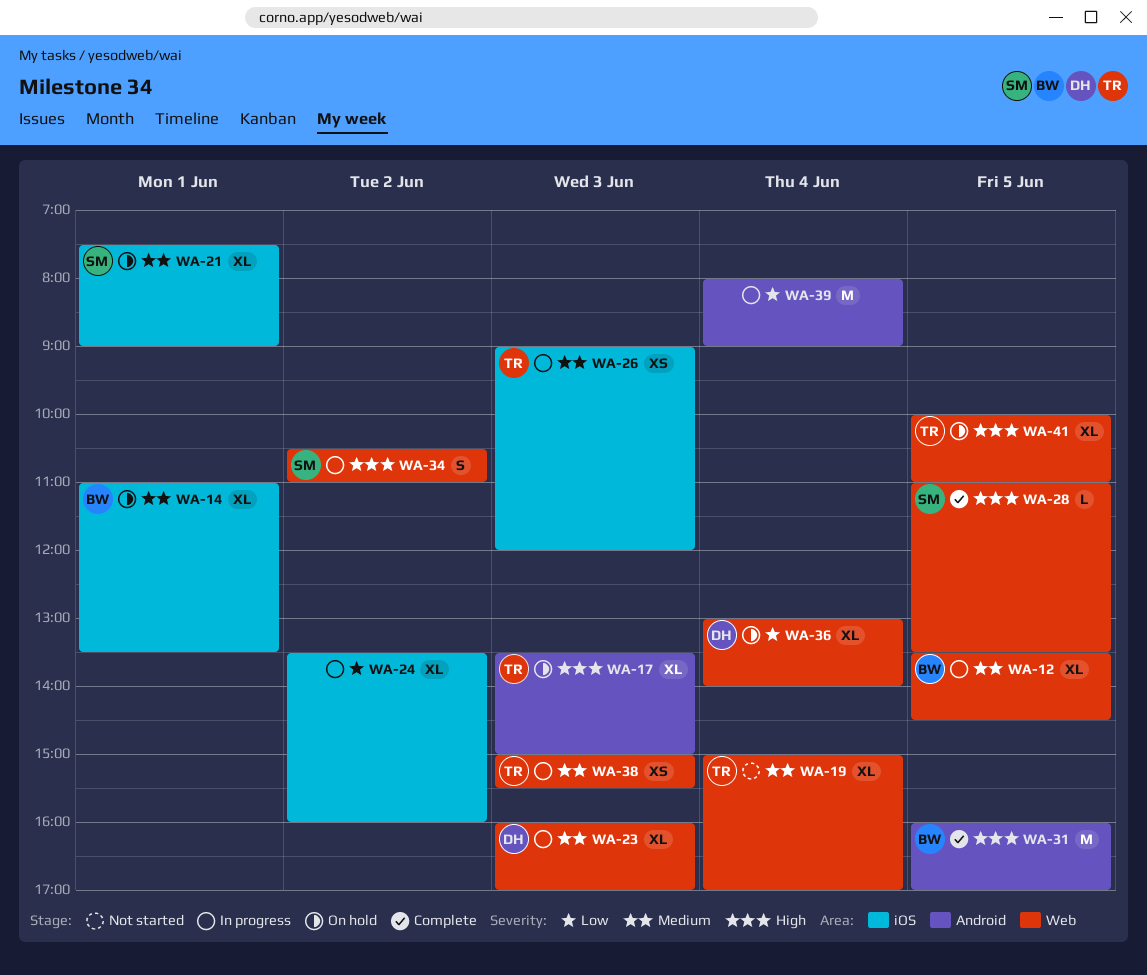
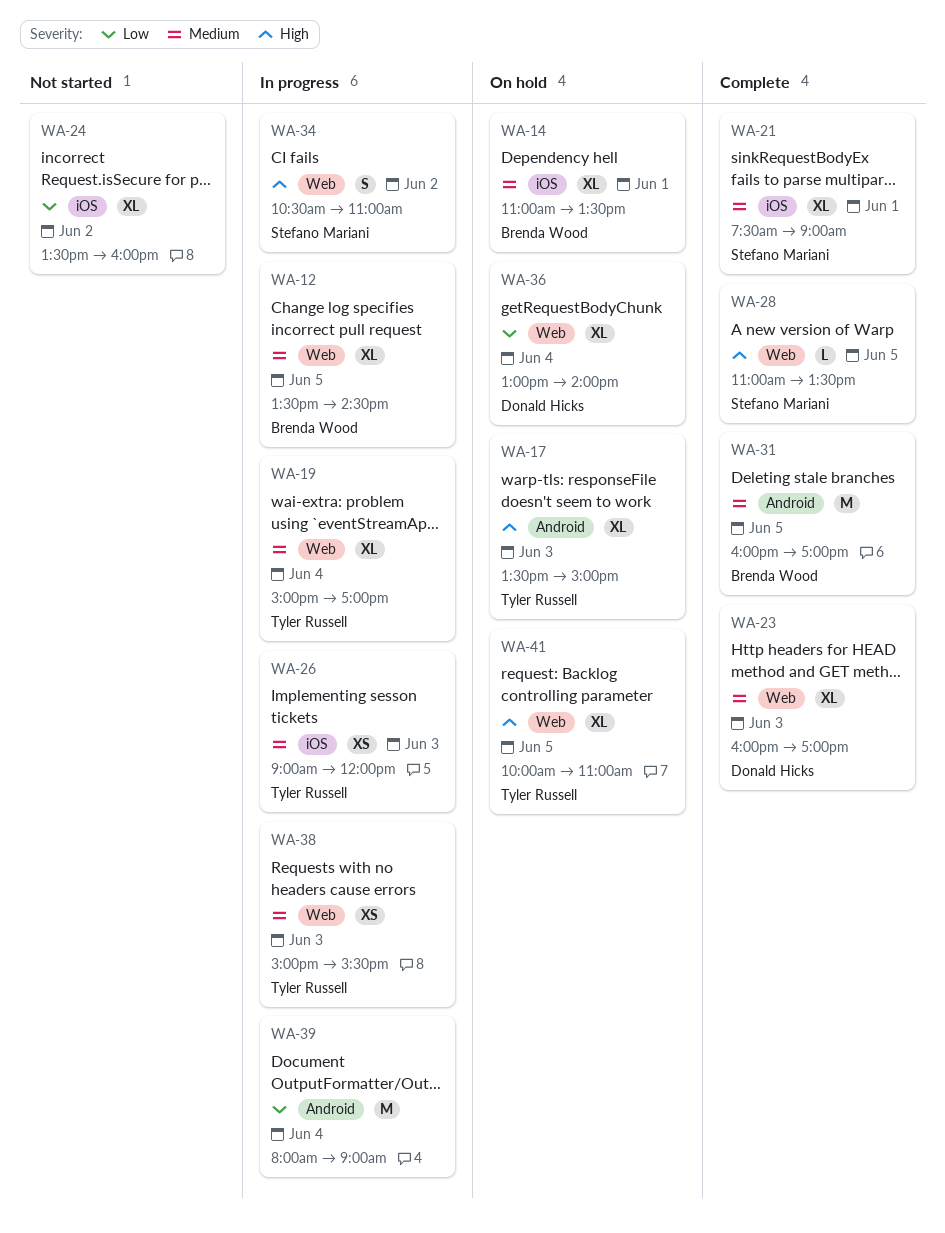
WA-19, status: Not started -> In progress
WA-21, status: On hold -> Complete
WA-23, status: In progress -> Complete
WA-24, status: In progress -> Not started
WA-31, priority: High -> Medium

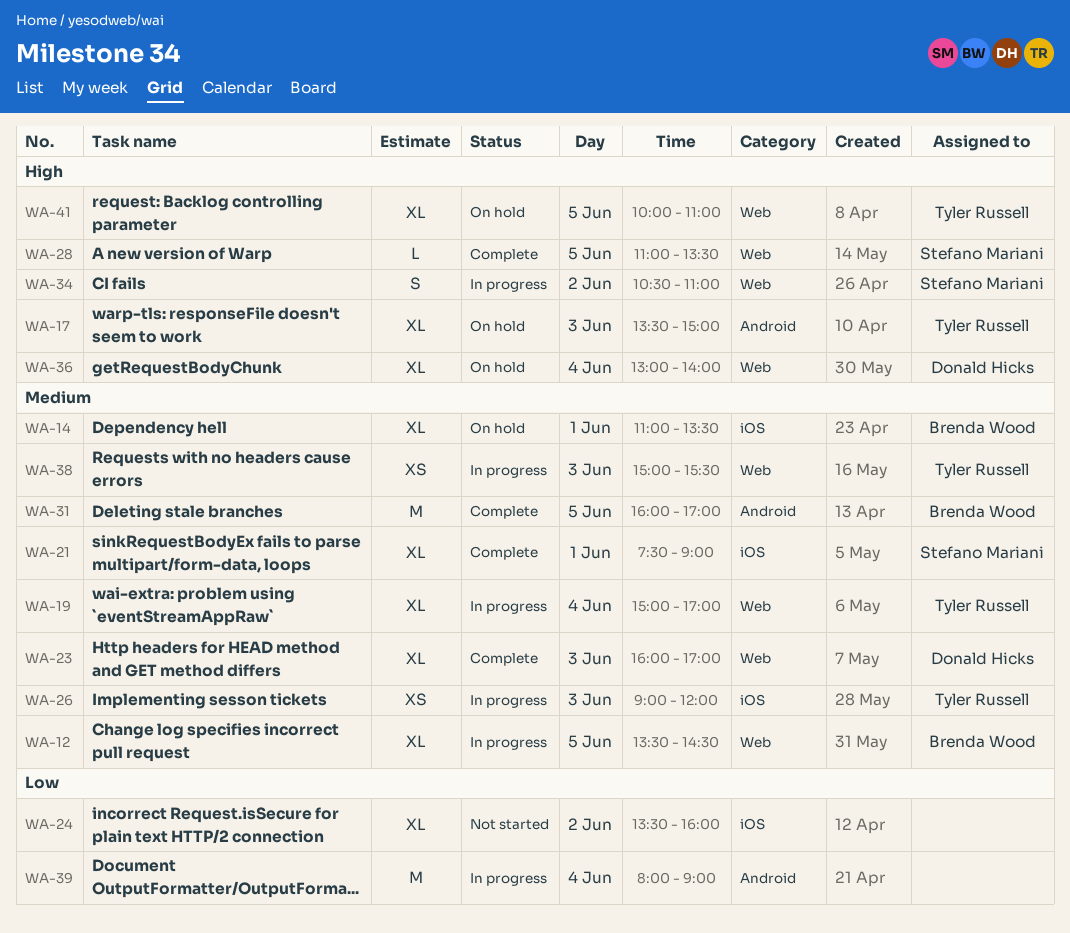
WA-36, priority: Low -> High

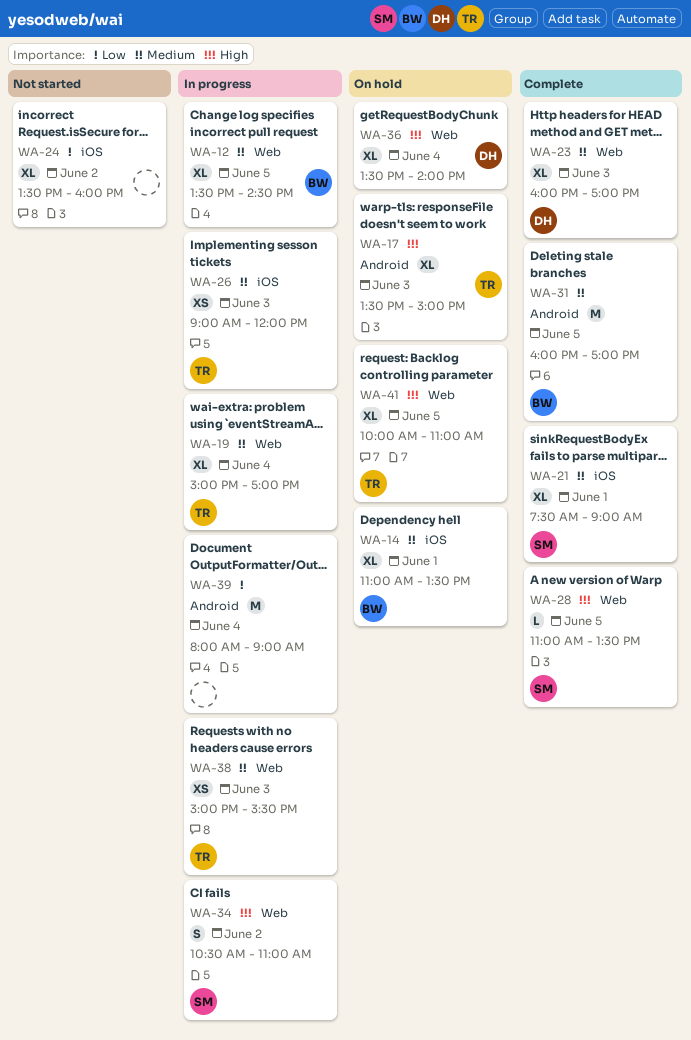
WA-36, begins: 13:00 -> 13:30

